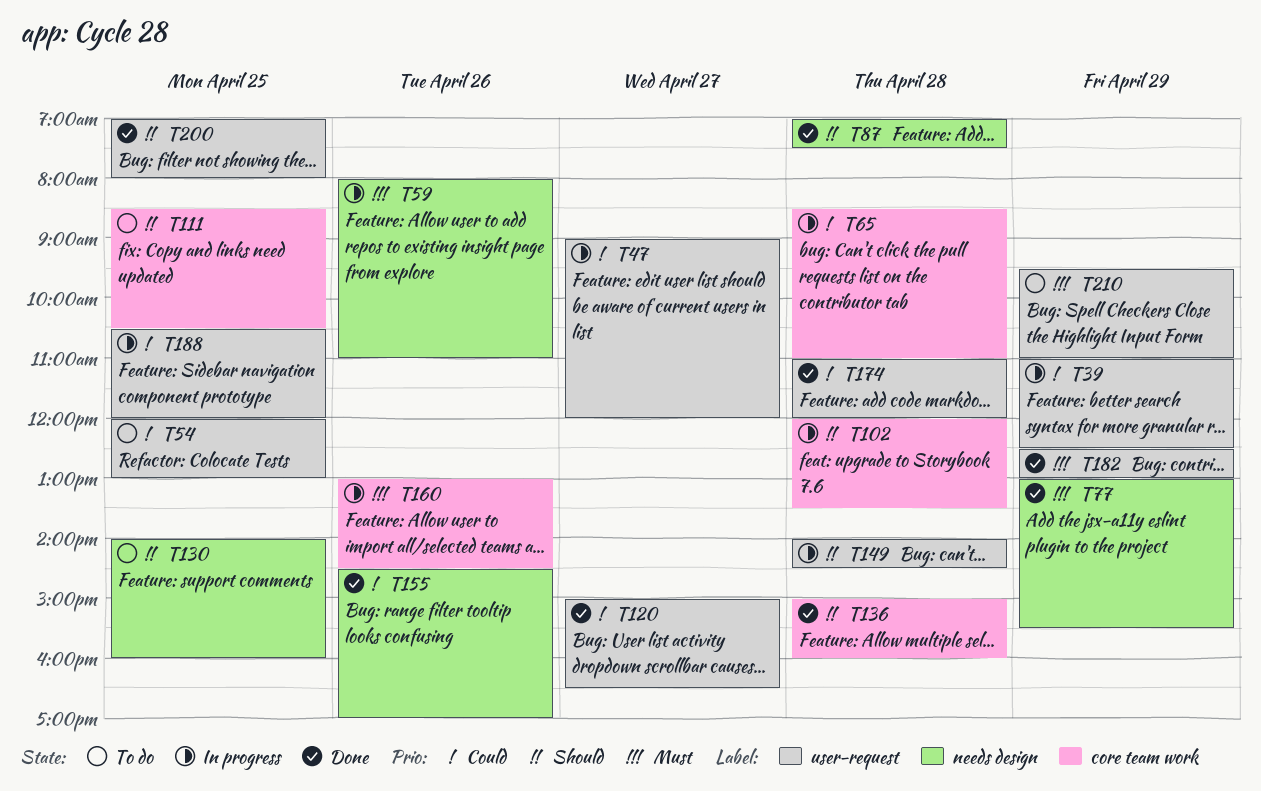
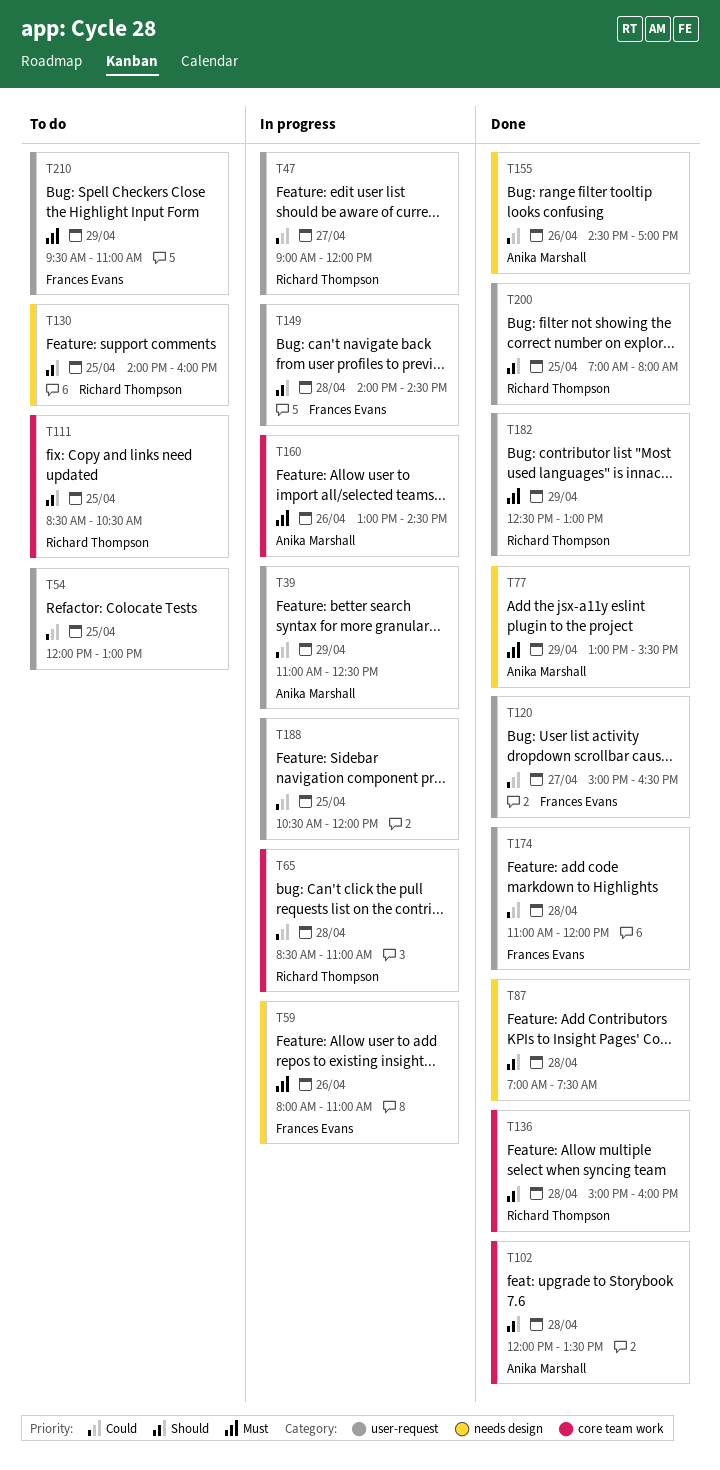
T102, status: In progress -> Done

